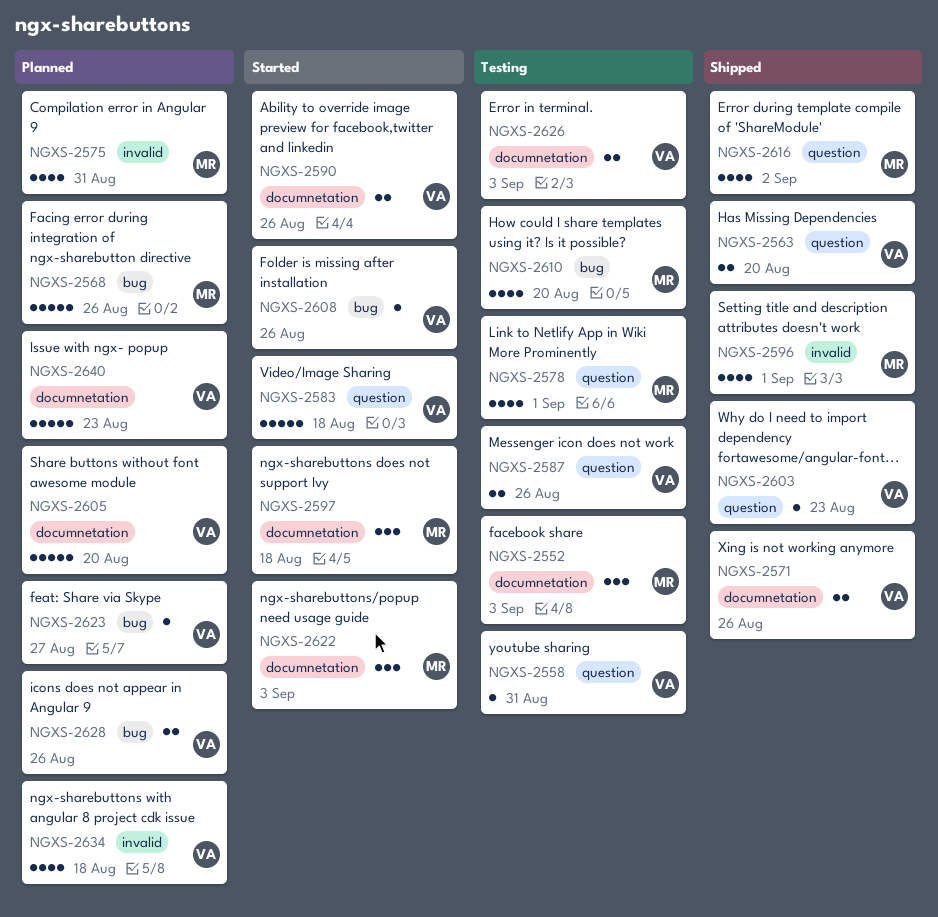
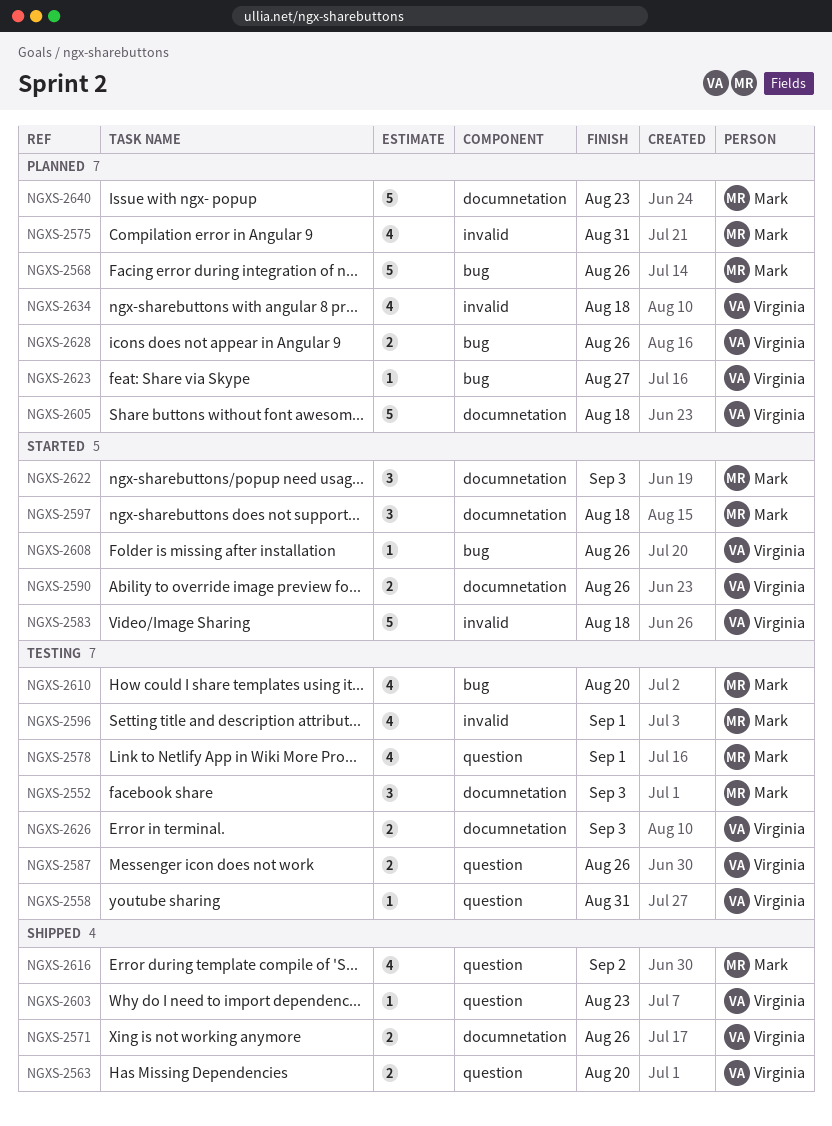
NGXS-2583, label: question -> invalid
NGXS-2596, status: Shipped -> Testing
NGXS-2605, due: Aug 20 -> Aug 18
NGXS-2640, owner: Virginia -> Mark

